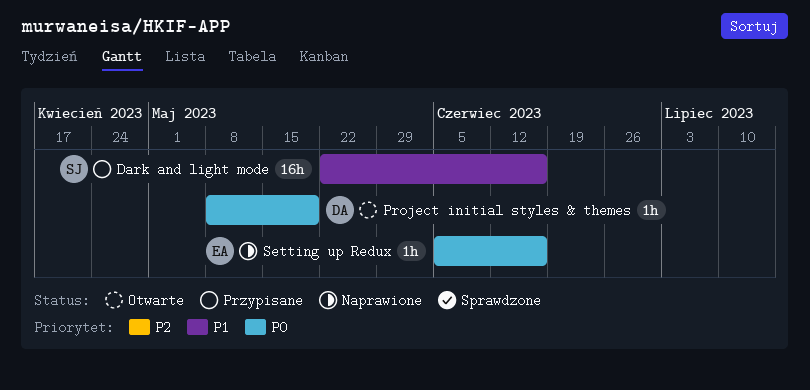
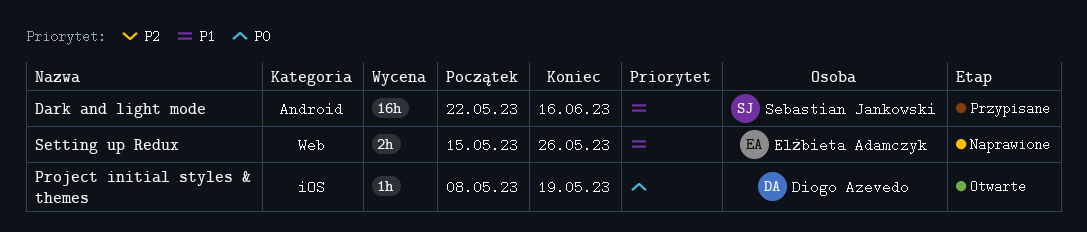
Setting up Redux, priority: P0 -> P1
Setting up Redux, estimate: 1h -> 2h
Setting up Redux, start: Jun 5 -> May 15
Setting up Redux, due: Jun 16 -> May 26

